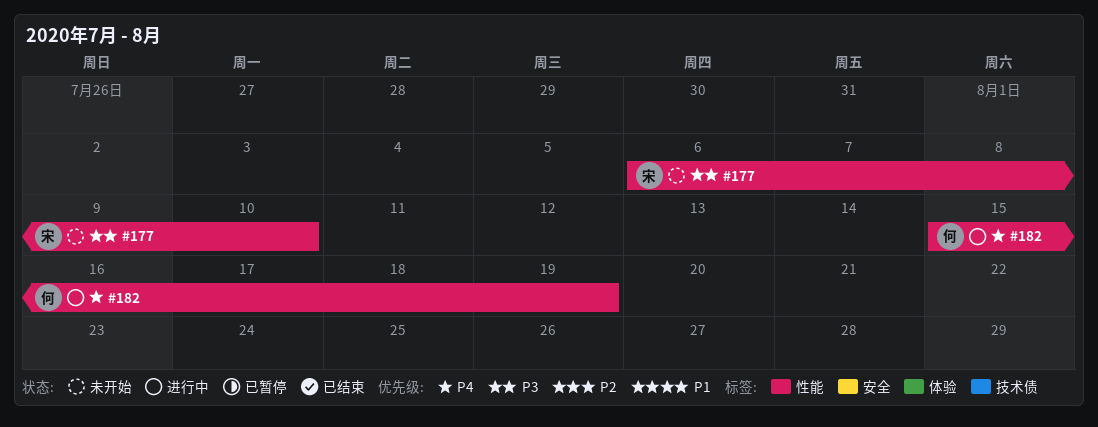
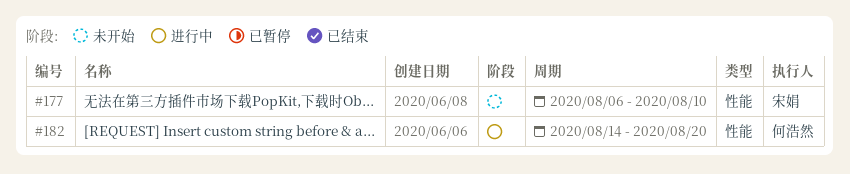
#182, start: Aug 15 -> Aug 14
#182, due: Aug 19 -> Aug 20

